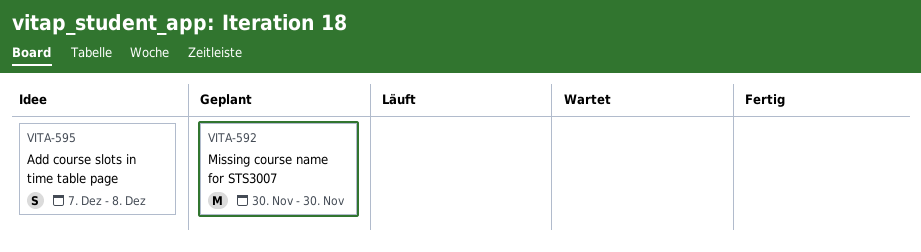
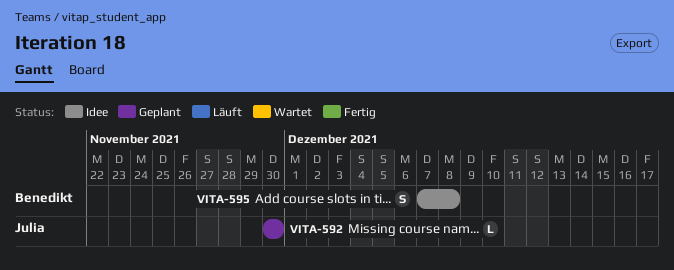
VITA-592, estimate: M -> L

